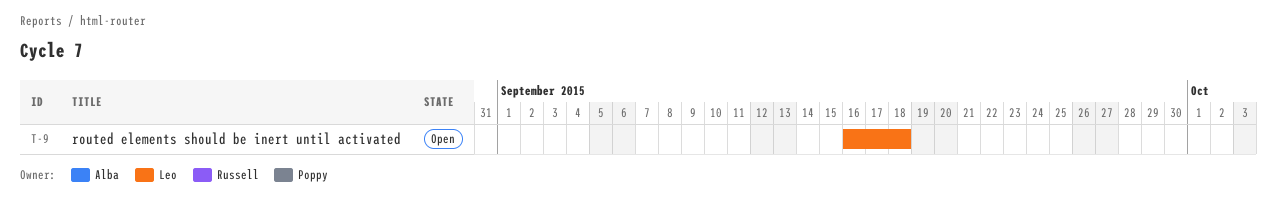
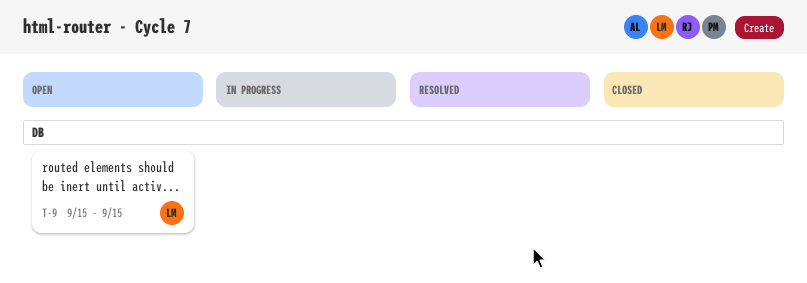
T-9, start: Sep 16 -> Sep 15
T-9, due: Sep 18 -> Sep 15

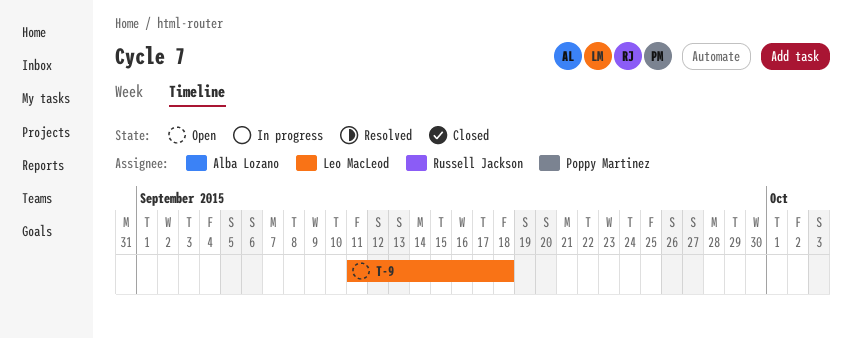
T-9, start: Sep 15 -> Sep 11
T-9, due: Sep 15 -> Sep 18

